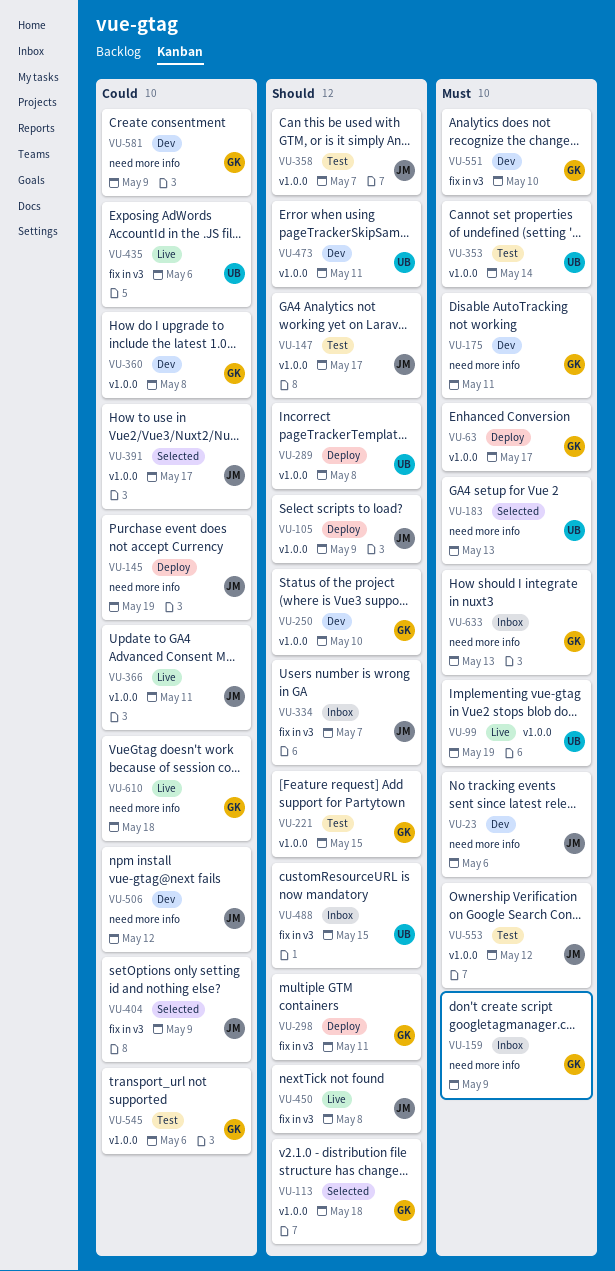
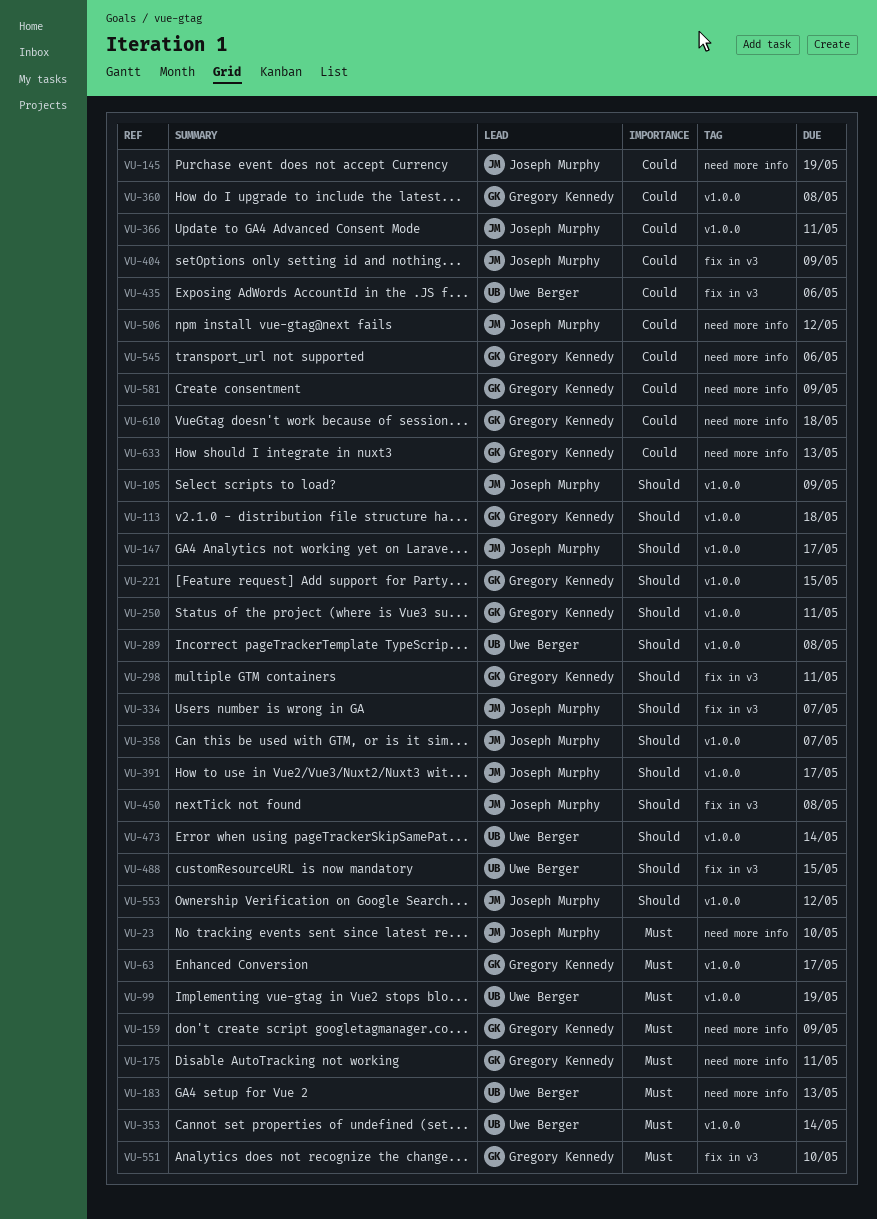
VU-23, due: May 6 -> May 10
VU-250, due: May 10 -> May 11
VU-391, priority: Could -> Should
VU-473, due: May 11 -> May 14
VU-545, label: v1.0.0 -> need more info
VU-553, priority: Must -> Should
VU-633, priority: Must -> Could

